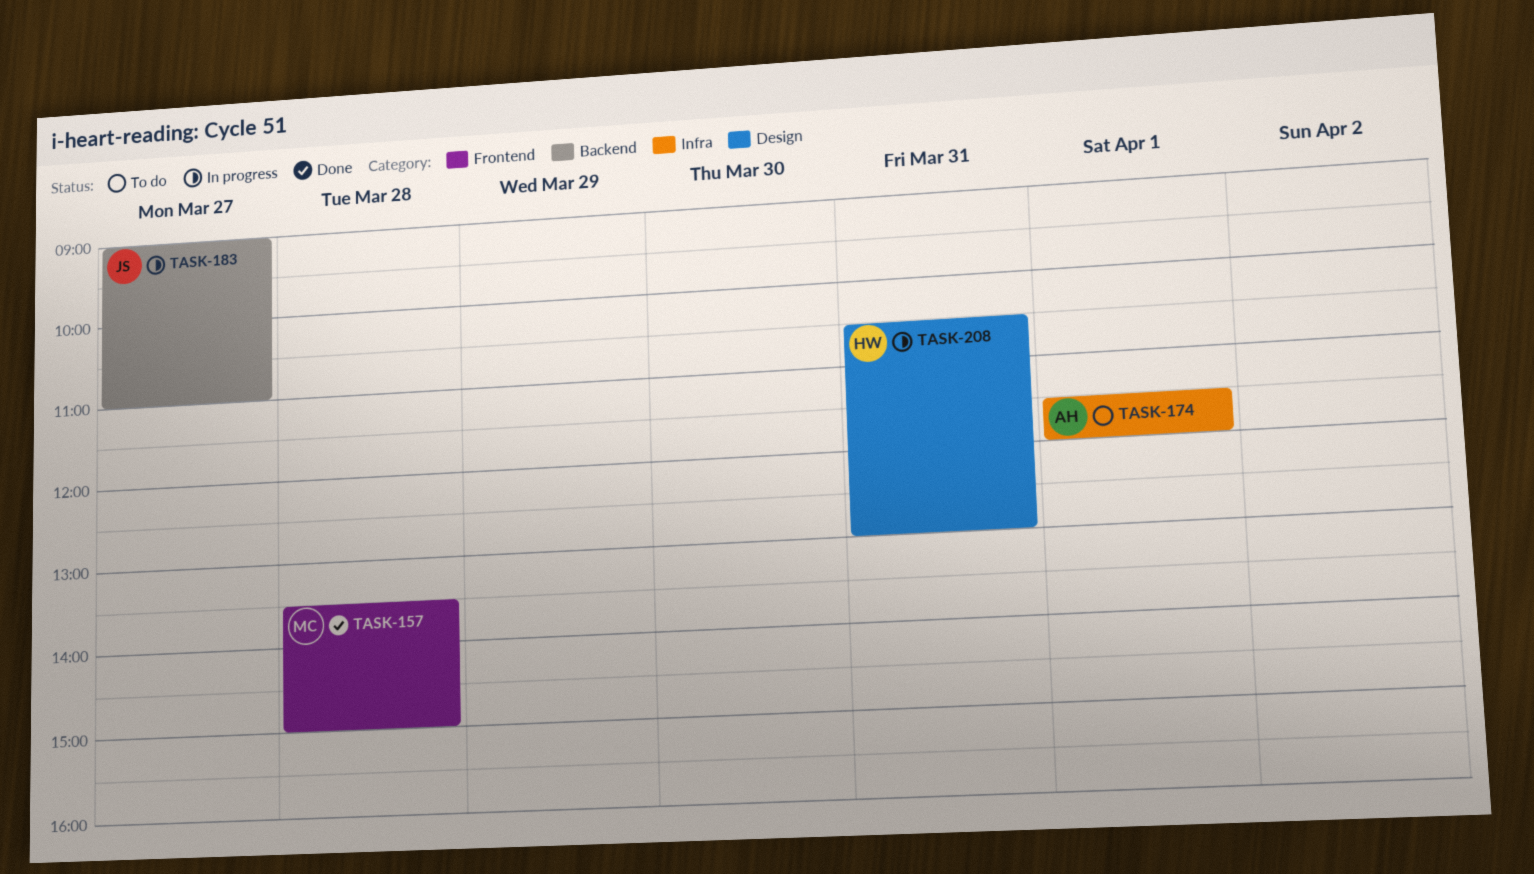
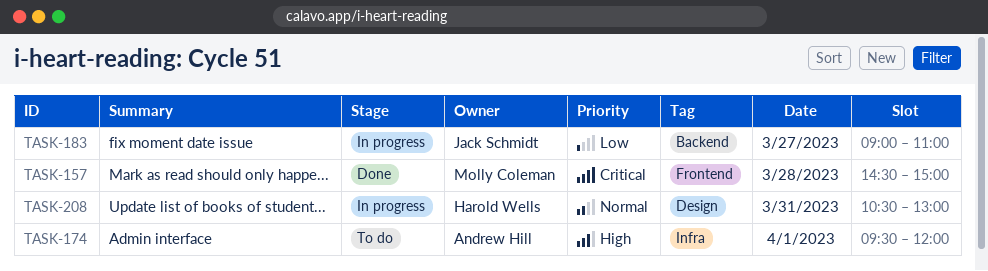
TASK-157, begins: 13:30 -> 14:30
TASK-174, begins: 11:30 -> 09:30

